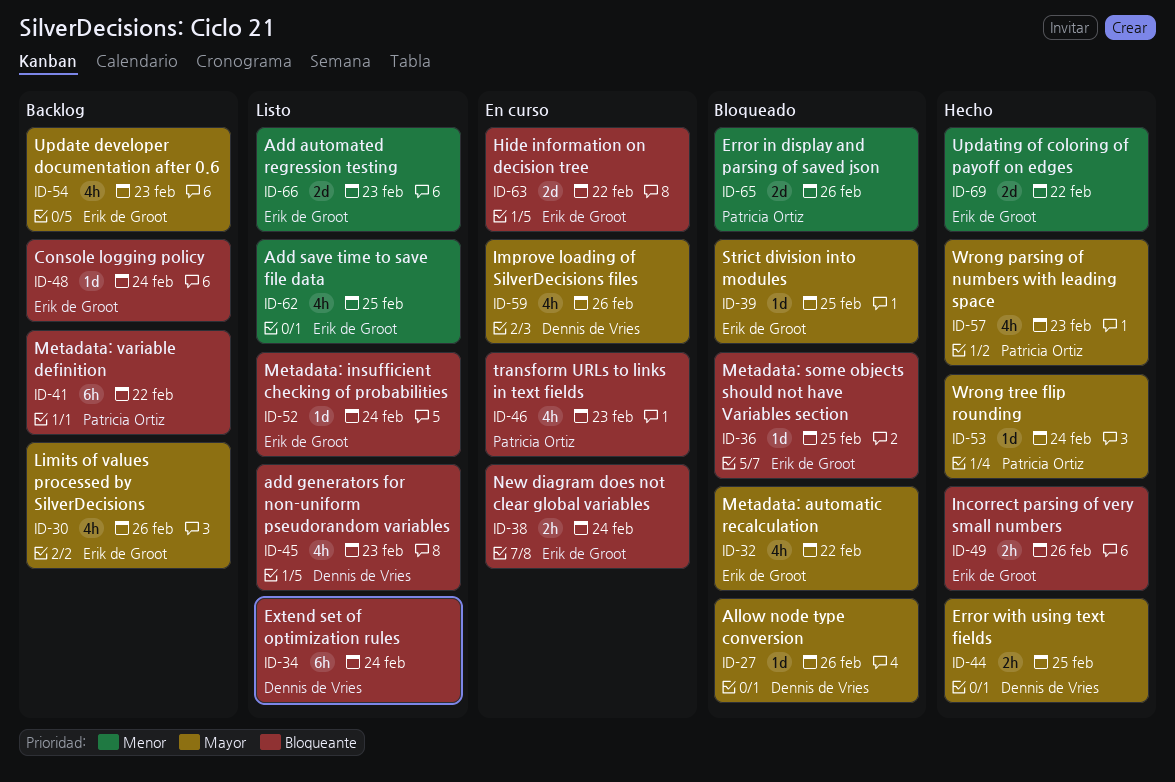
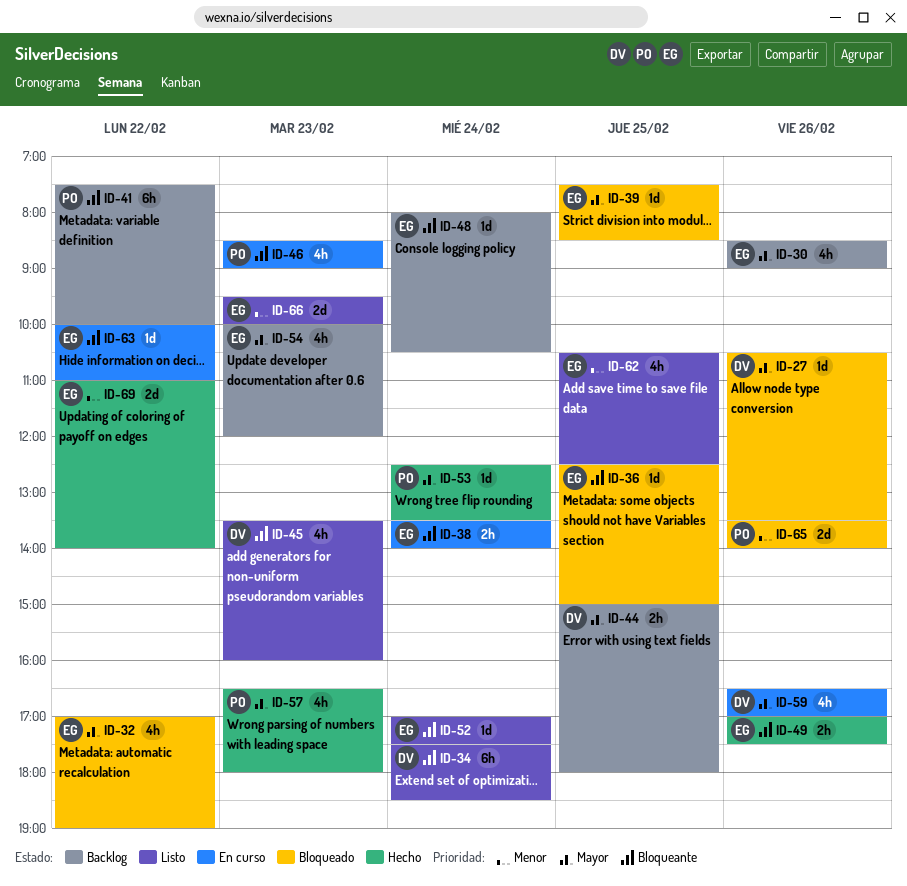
ID-44, status: Hecho -> Backlog
ID-63, estimate: 2d -> 1d

